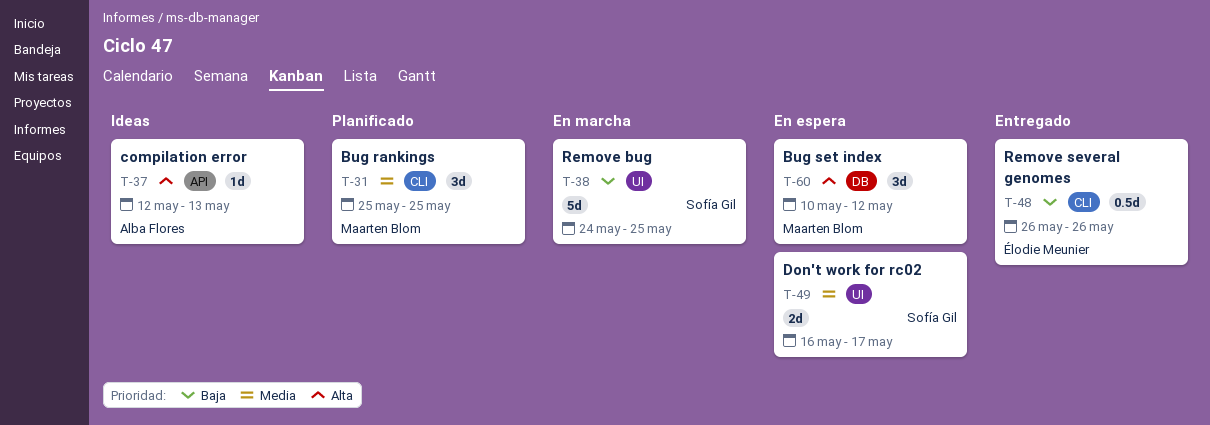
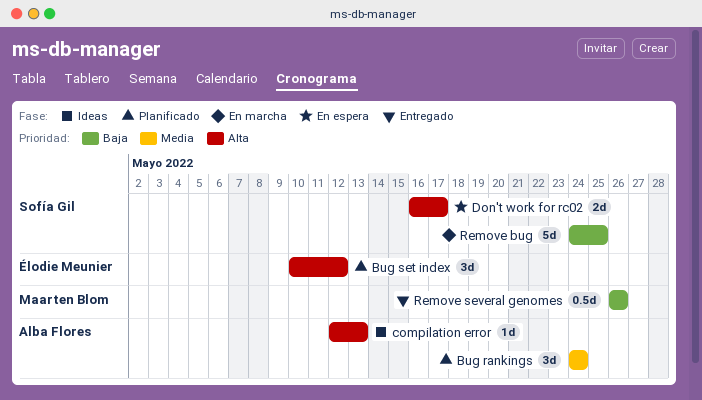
Bug rankings, owner: Maarten Blom -> Alba Flores
Bug rankings, start: May 25 -> May 24
Bug rankings, due: May 25 -> May 24
Bug set index, status: En espera -> Planificado
Bug set index, owner: Maarten Blom -> Élodie Meunier
Don't work for rc02, priority: Media -> Alta
Remove several genomes, owner: Élodie Meunier -> Maarten Blom

